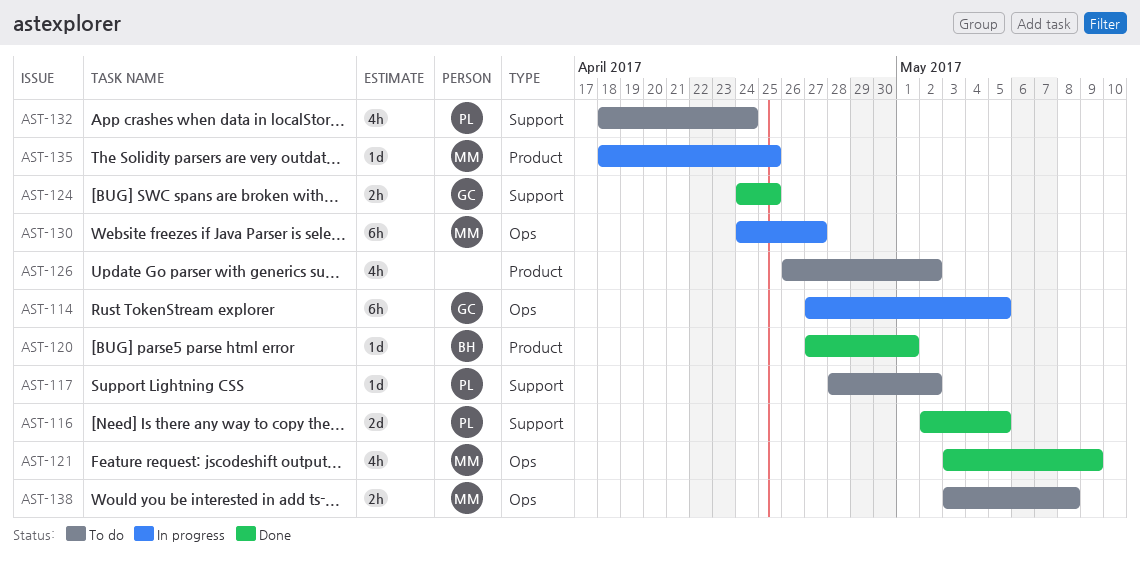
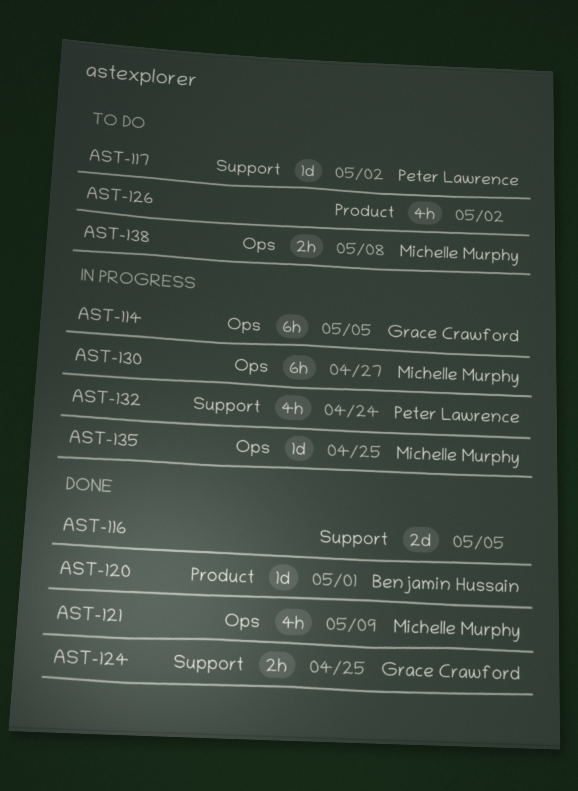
AST-116, owner: Peter Lawrence -> none
AST-132, status: To do -> In progress
AST-135, label: Product -> Ops

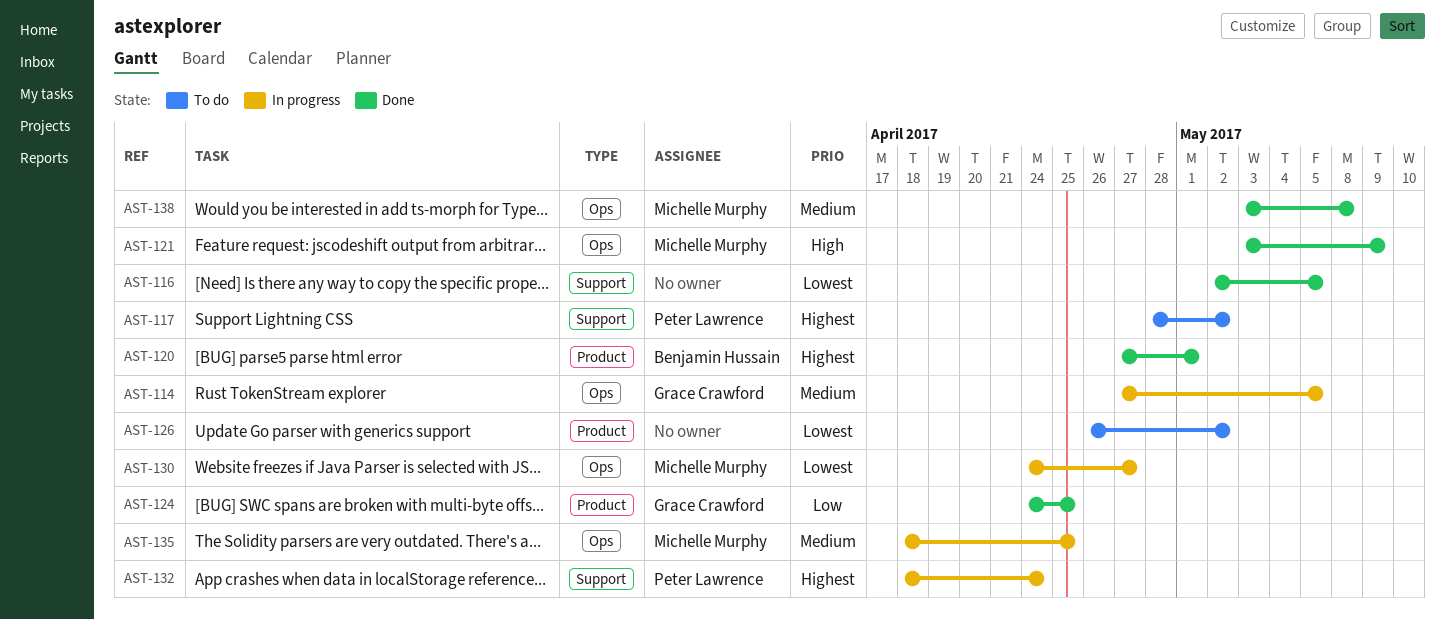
AST-124, label: Support -> Product
AST-138, status: To do -> Done

